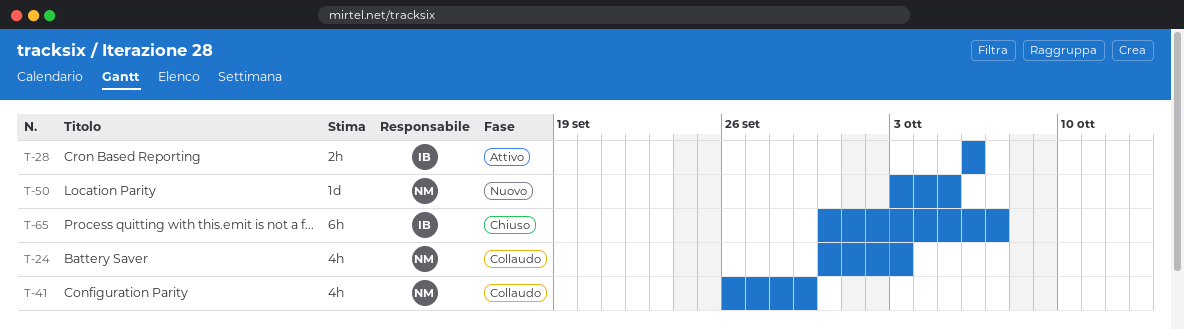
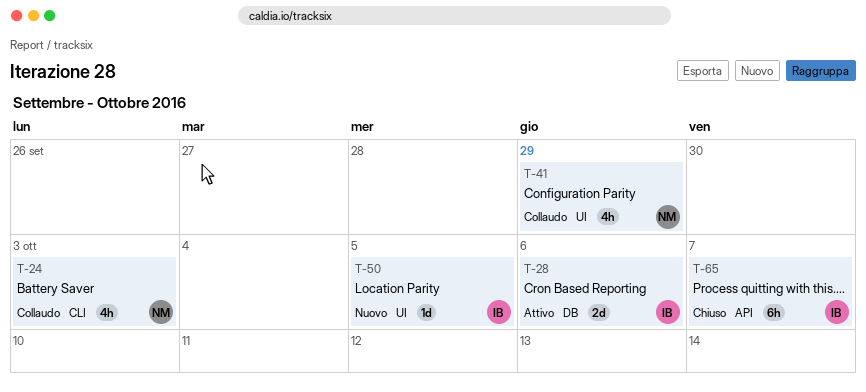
T-28, estimate: 2h -> 2d
T-50, owner: NM -> IB

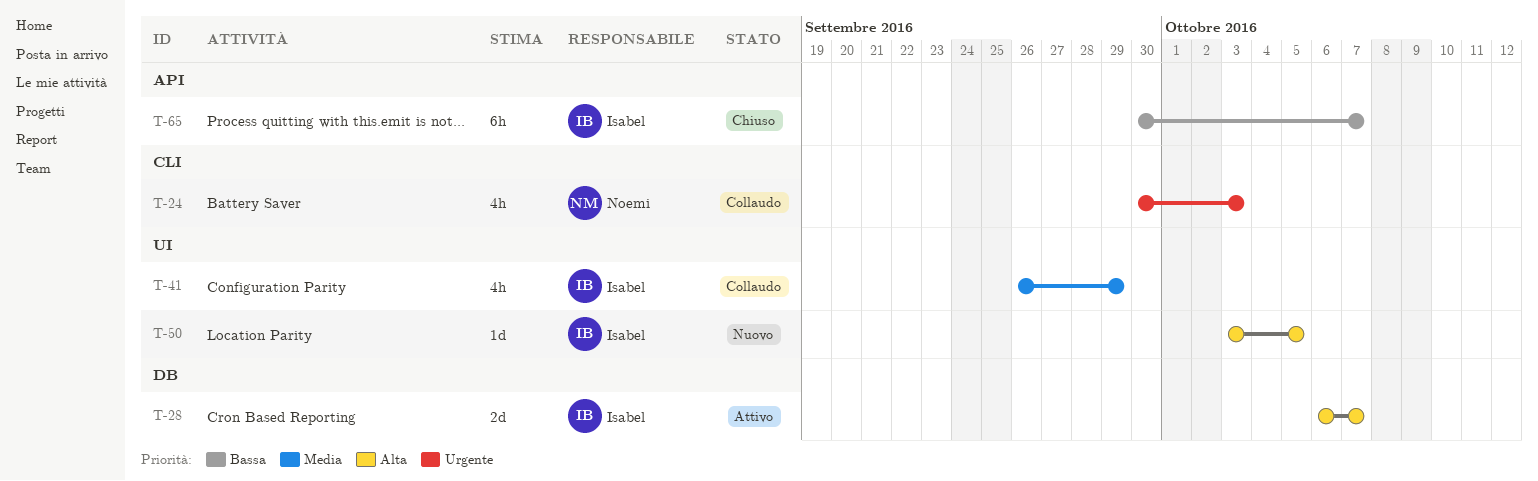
T-28, due: Oct 6 -> Oct 7
T-41, owner: Noemi -> Isabel

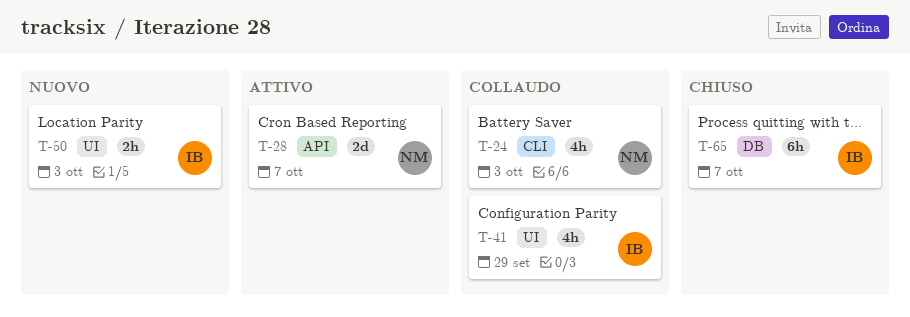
T-28, owner: Isabel -> Noemi
T-28, label: DB -> API
T-50, estimate: 1d -> 2h
T-50, due: Oct 5 -> Oct 3
T-65, label: API -> DB

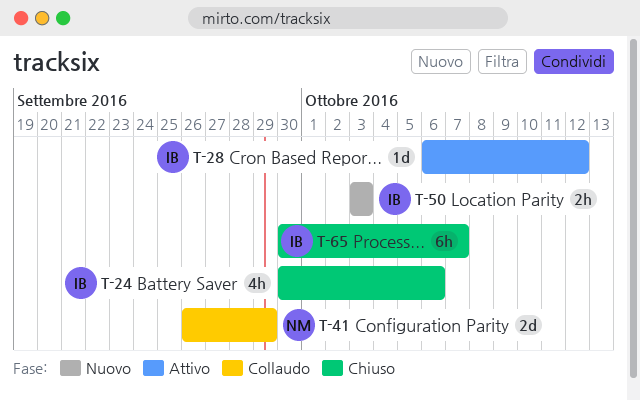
T-24, status: Collaudo -> Chiuso
T-24, owner: NM -> IB
T-24, due: Oct 3 -> Oct 6
T-28, owner: NM -> IB
T-28, estimate: 2d -> 1d
T-28, due: Oct 7 -> Oct 12
T-41, owner: IB -> NM
T-41, estimate: 4h -> 2d

